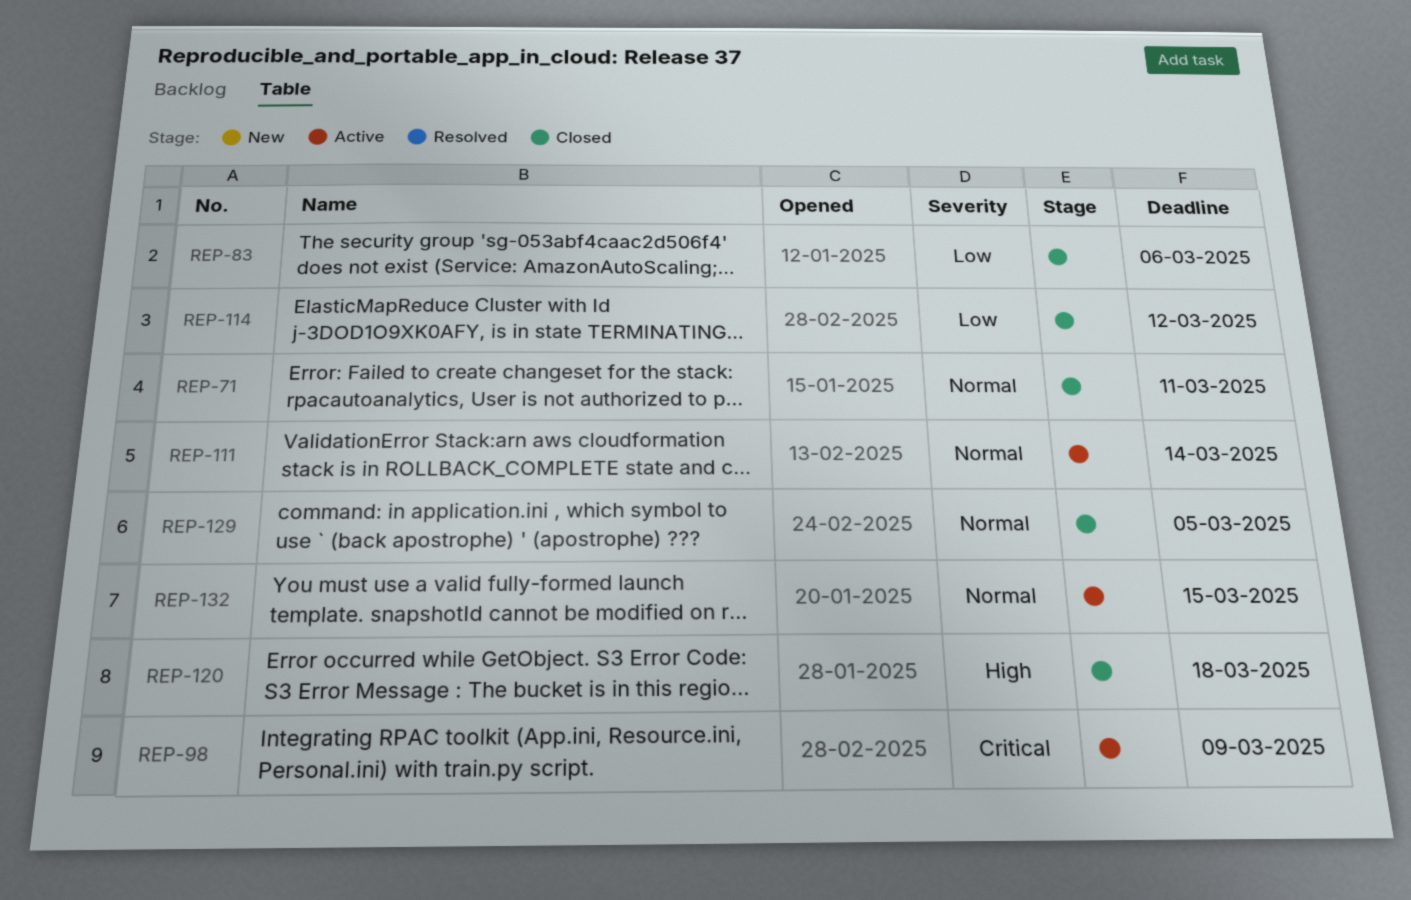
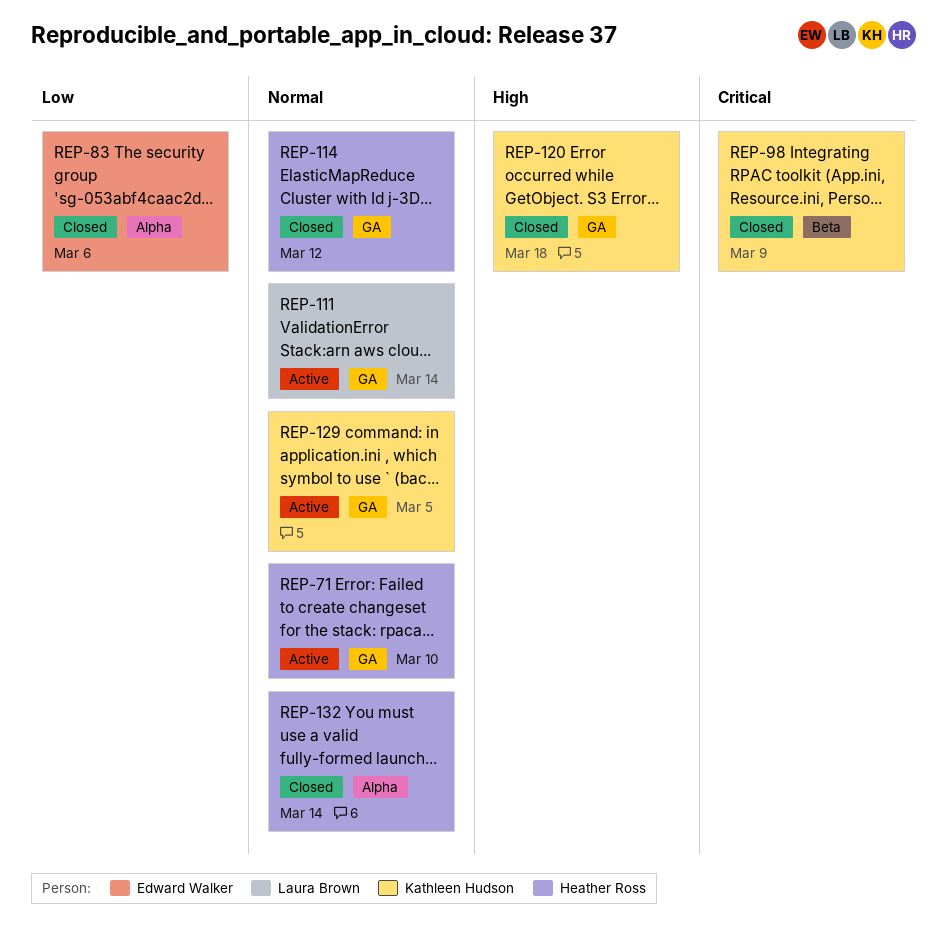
REP-71, status: Closed -> Active
REP-71, due: Mar 11 -> Mar 10
REP-98, status: Active -> Closed
REP-114, priority: Low -> Normal
REP-129, status: Closed -> Active
REP-132, status: Active -> Closed
REP-132, due: Mar 15 -> Mar 14

